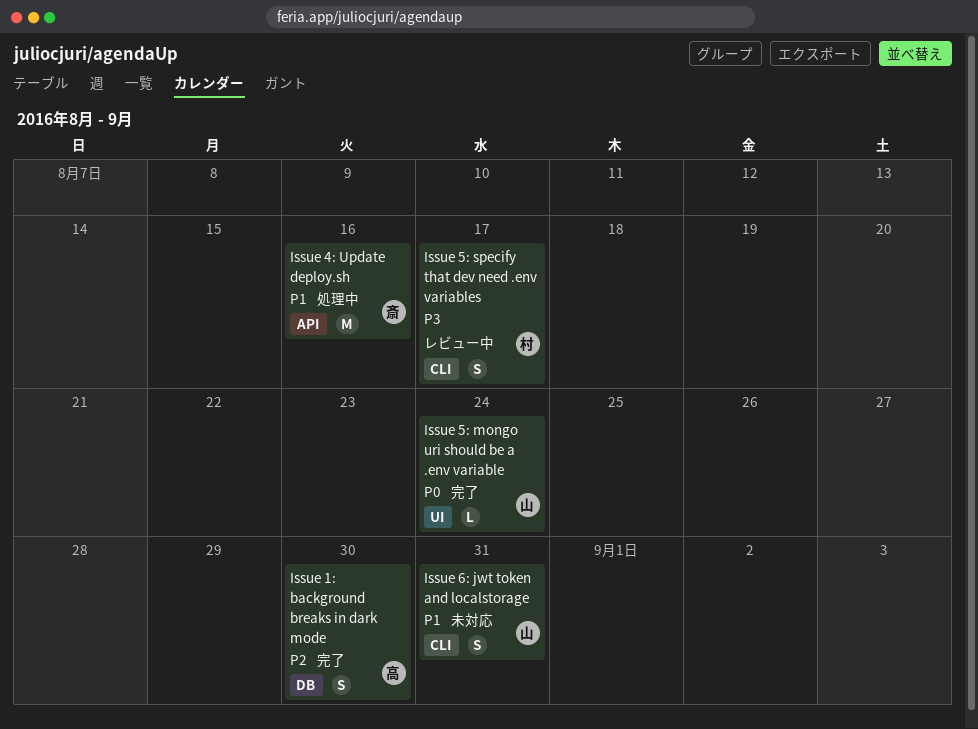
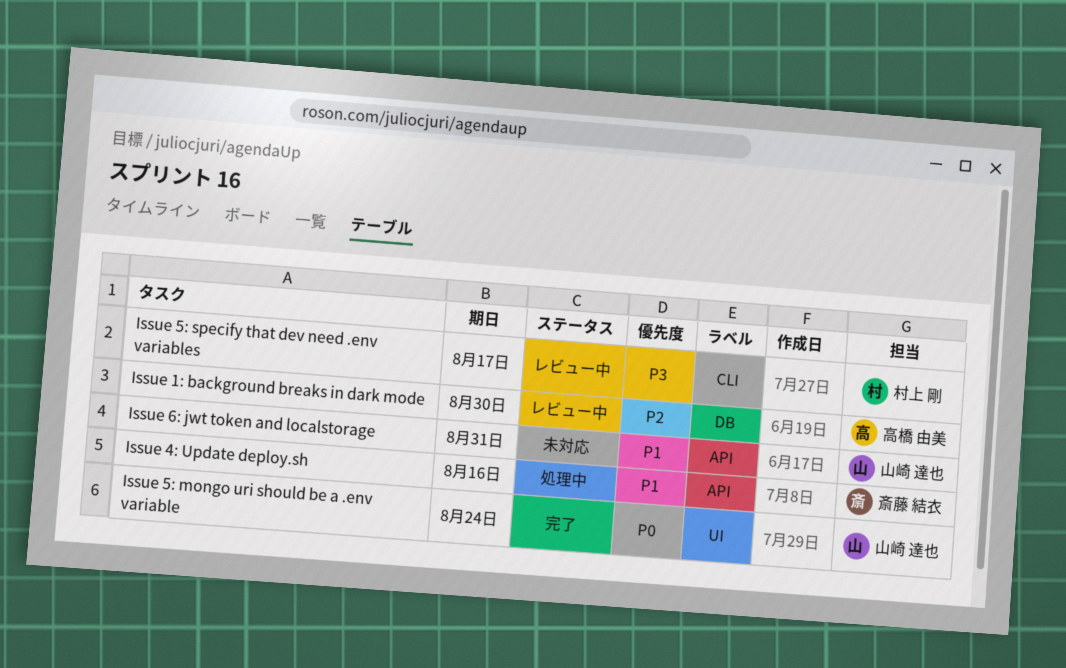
Issue 1: background breaks in dark mode, status: 完了 -> レビュー中
Issue 6: jwt token and localstorage, label: CLI -> API

